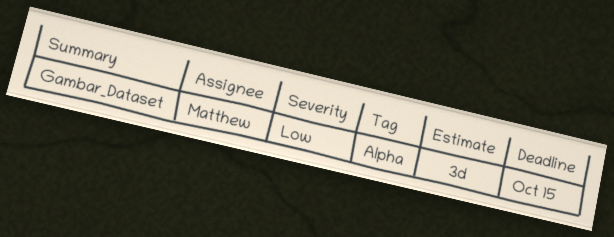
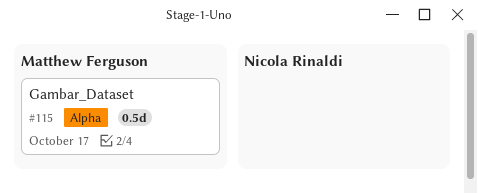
Gambar_Dataset, estimate: 3d -> 0.5d
Gambar_Dataset, due: Oct 15 -> Oct 17

